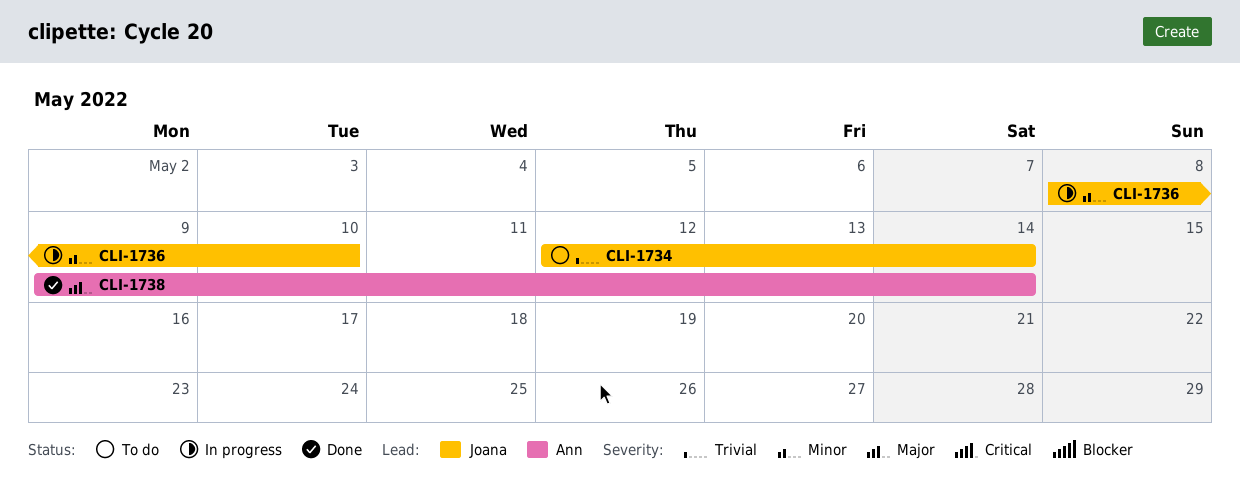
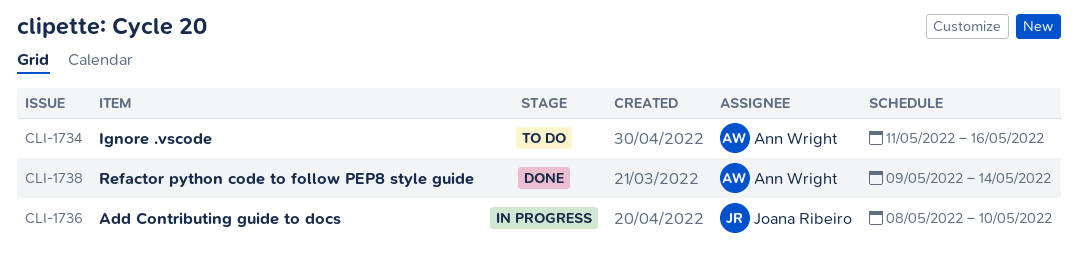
CLI-1734, owner: Joana Ribeiro -> Ann Wright
CLI-1734, start: May 12 -> May 11
CLI-1734, due: May 14 -> May 16

